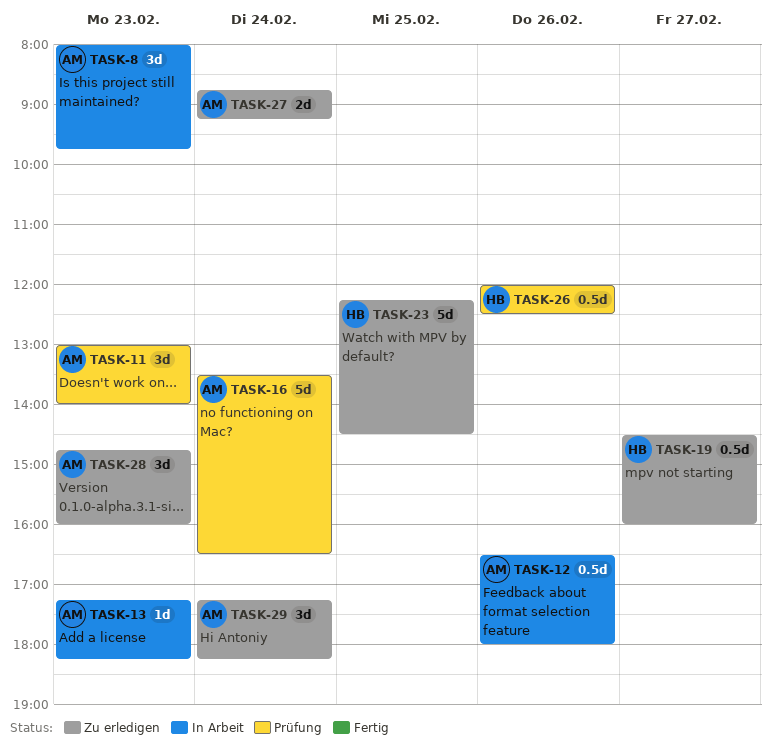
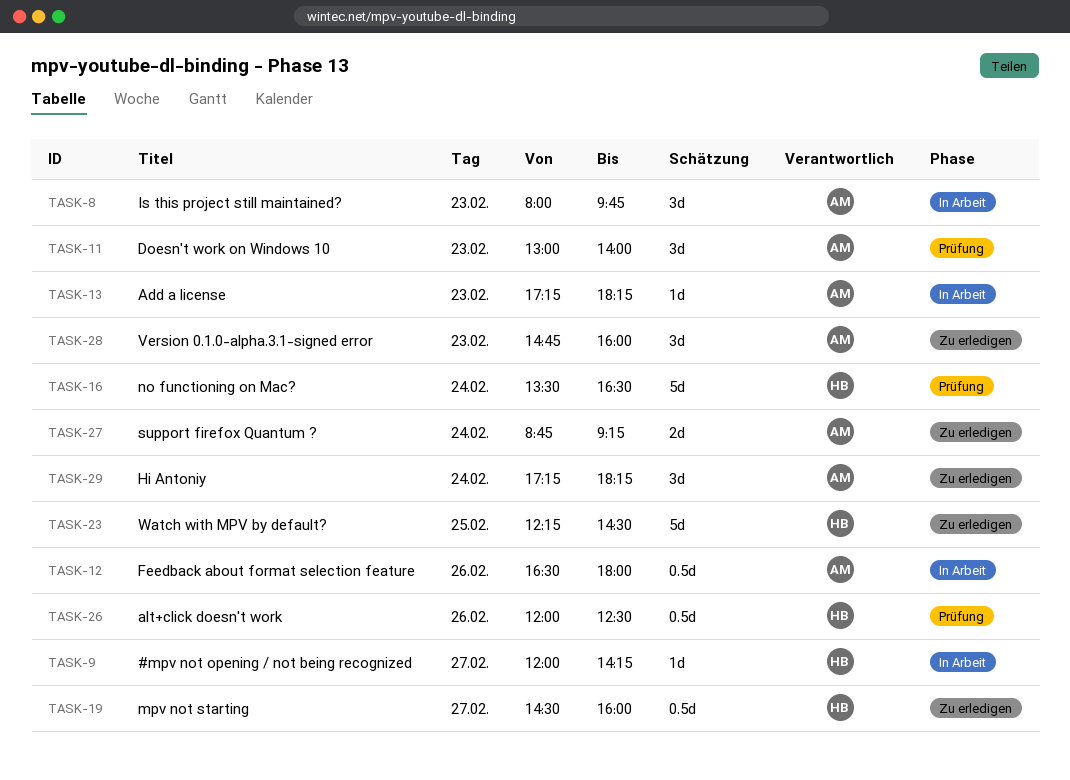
TASK-9: none -> present
TASK-16, owner: AM -> HB

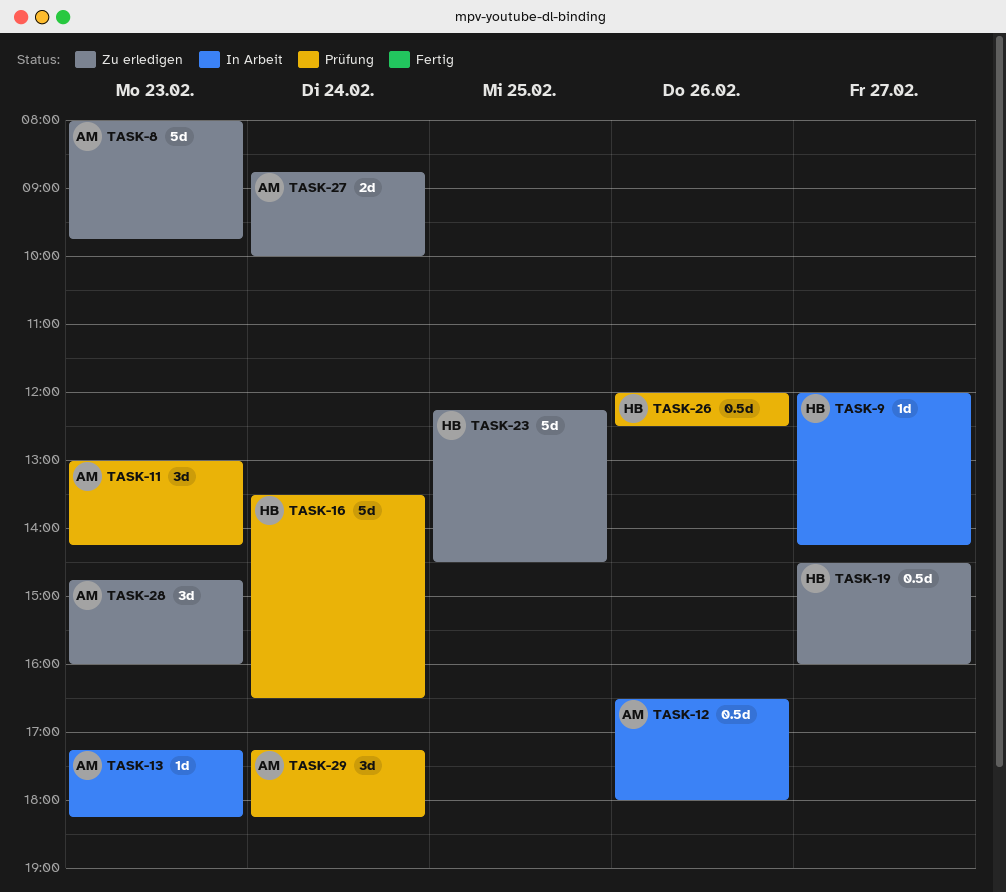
TASK-8, status: In Arbeit -> Zu erledigen
TASK-8, estimate: 3d -> 5d
TASK-11, ends: 14:00 -> 14:15
TASK-27, ends: 09:15 -> 10:00
TASK-29, status: Zu erledigen -> Prüfung

